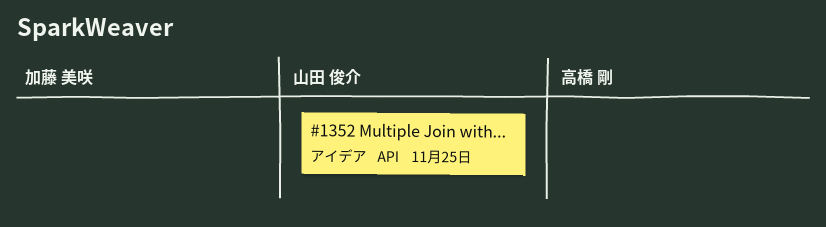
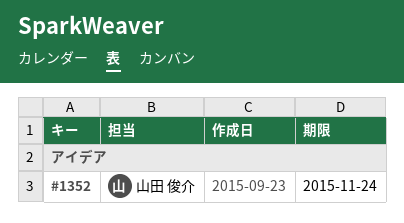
#1352, due: Nov 25 -> Nov 24

